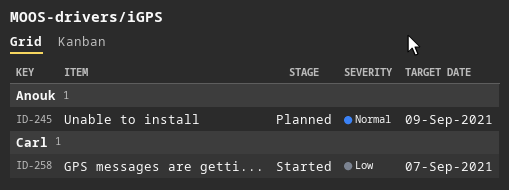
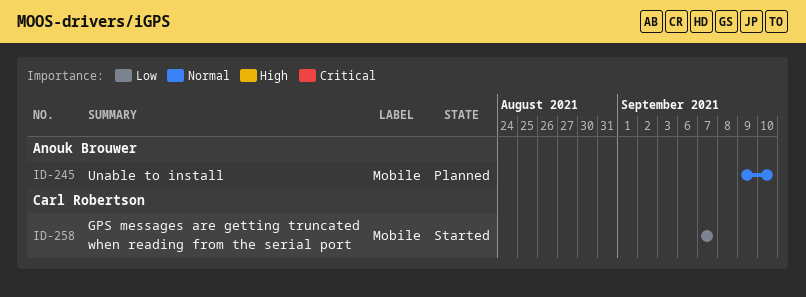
ID-245, due: Sep 9 -> Sep 10

